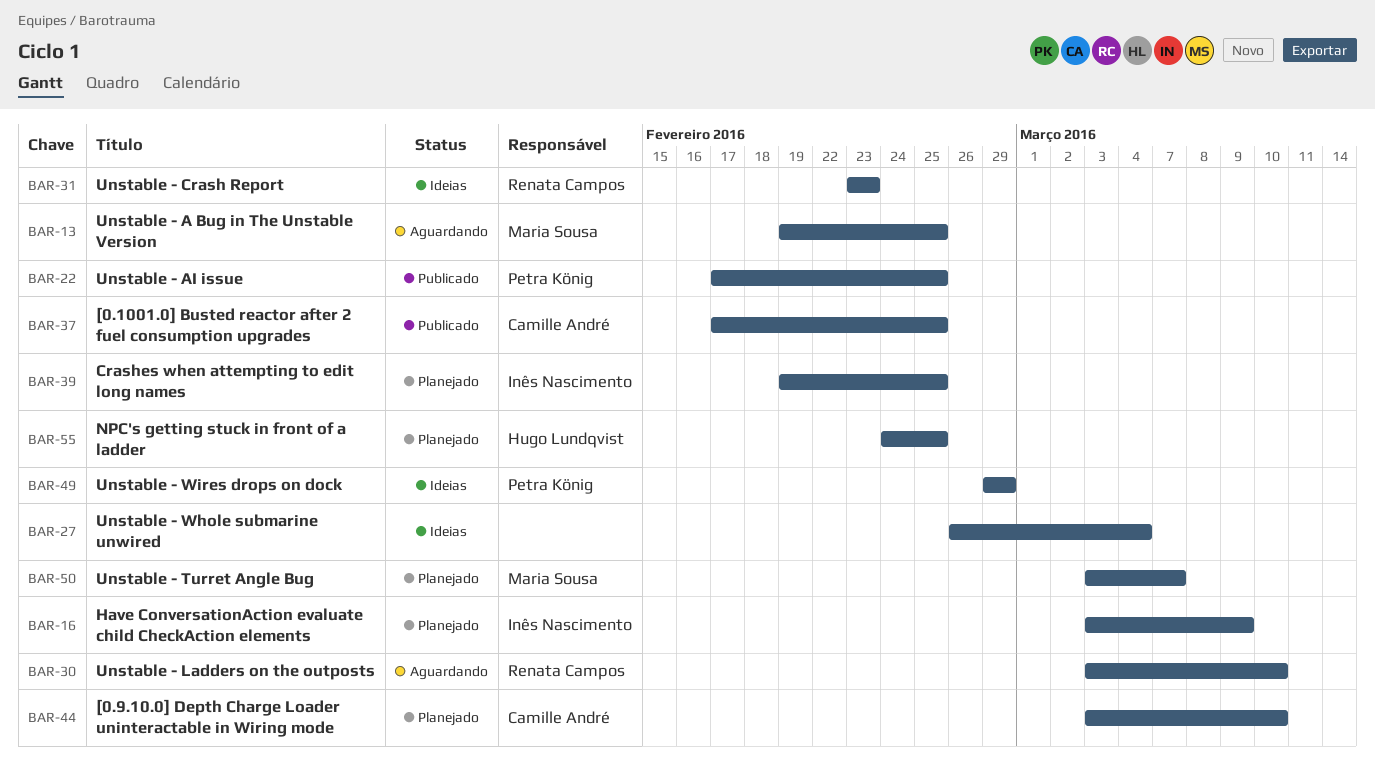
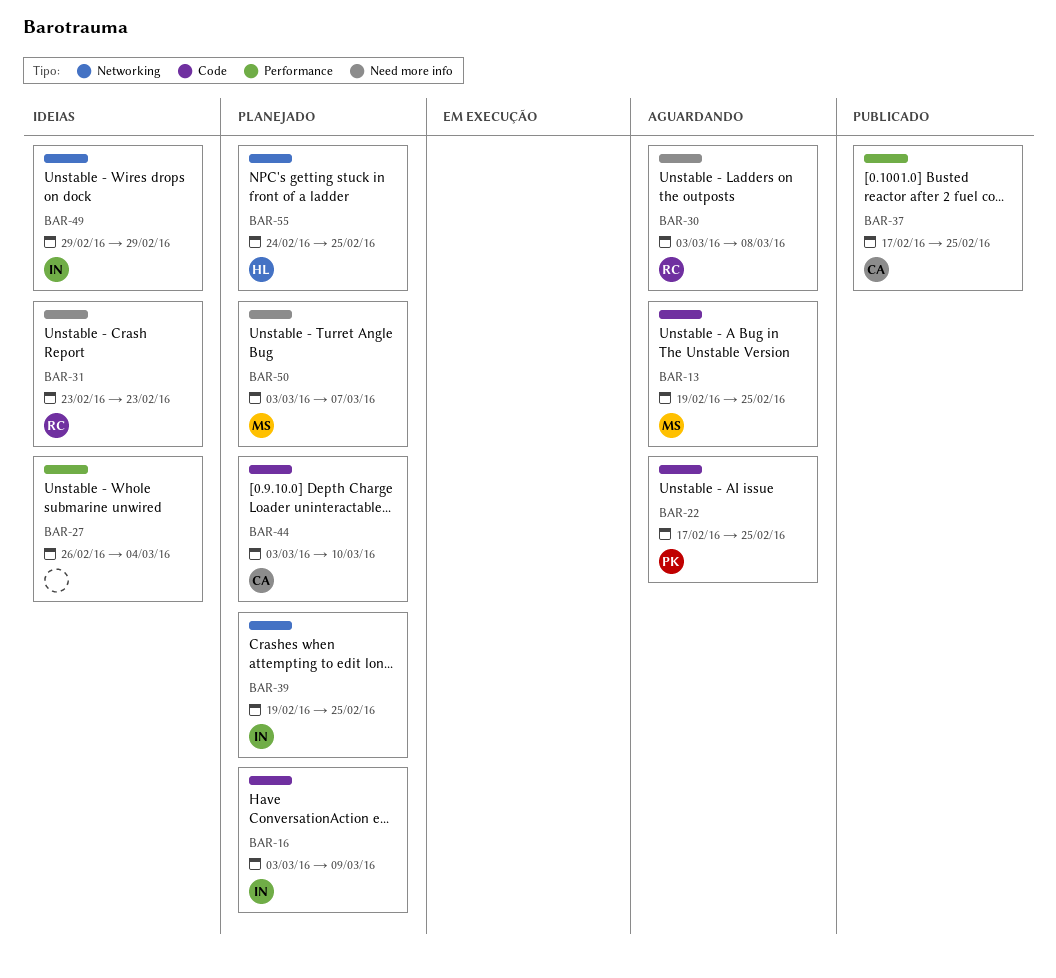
BAR-22, status: Publicado -> Aguardando
BAR-30, due: Mar 10 -> Mar 8
BAR-49, owner: Petra König -> Inês Nascimento

